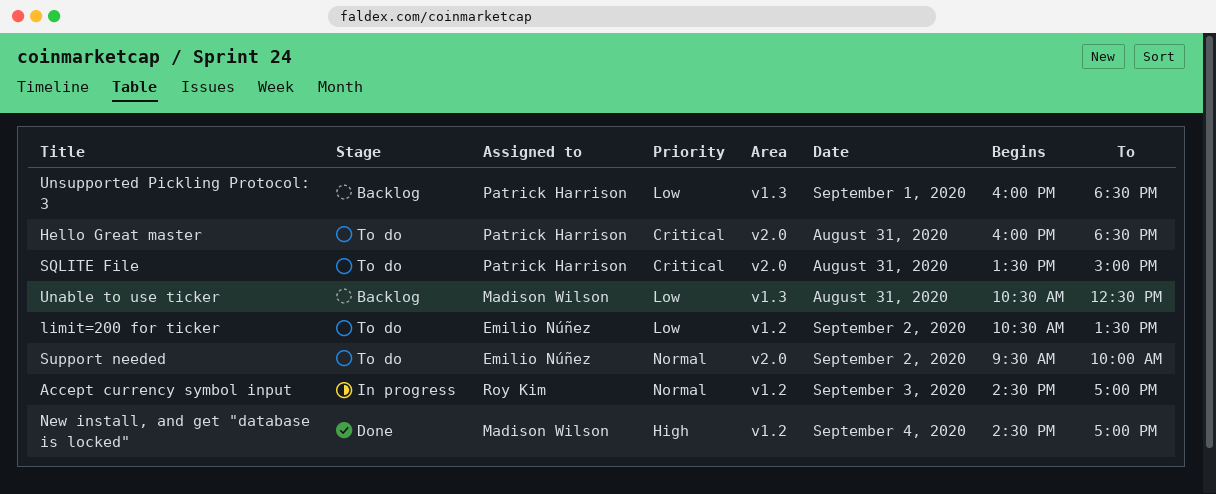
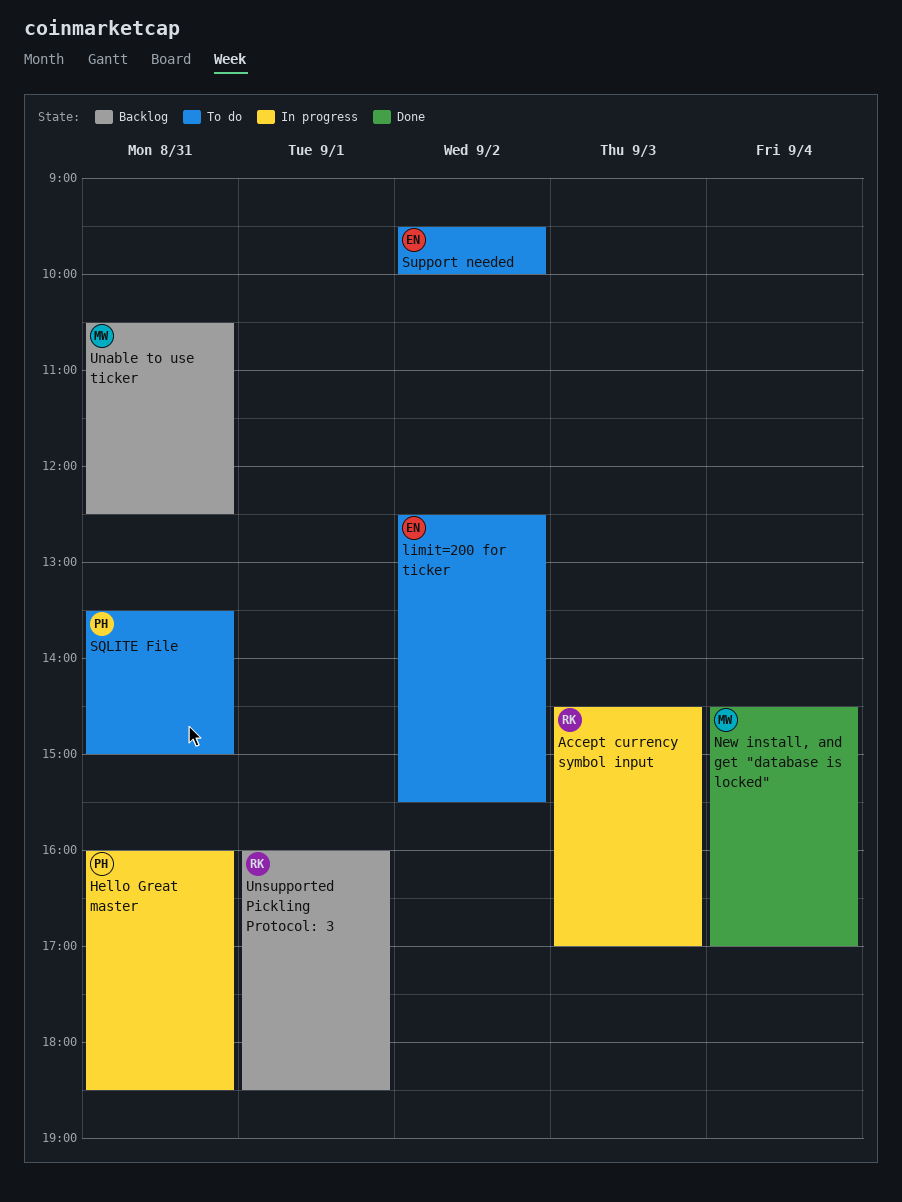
Hello Great master, status: To do -> In progress
limit=200 for ticker, begins: 10:30 -> 12:30
limit=200 for ticker, ends: 13:30 -> 15:30
Unsupported Pickling Protocol: 3, owner: Patrick Harrison -> Roy Kim

